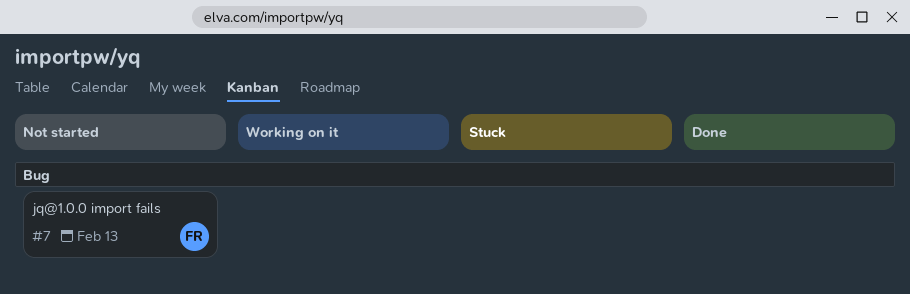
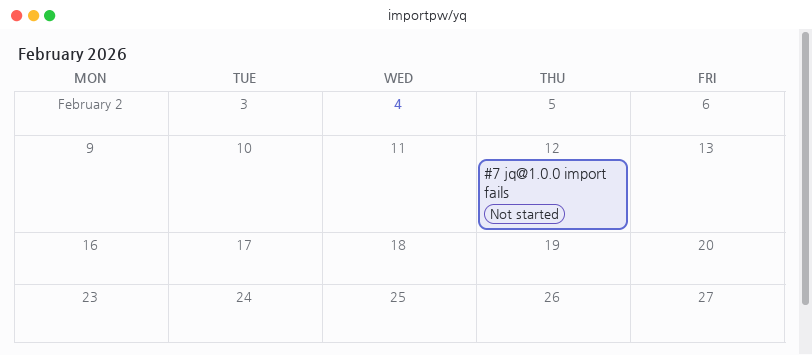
#7, due: Feb 13 -> Feb 12

